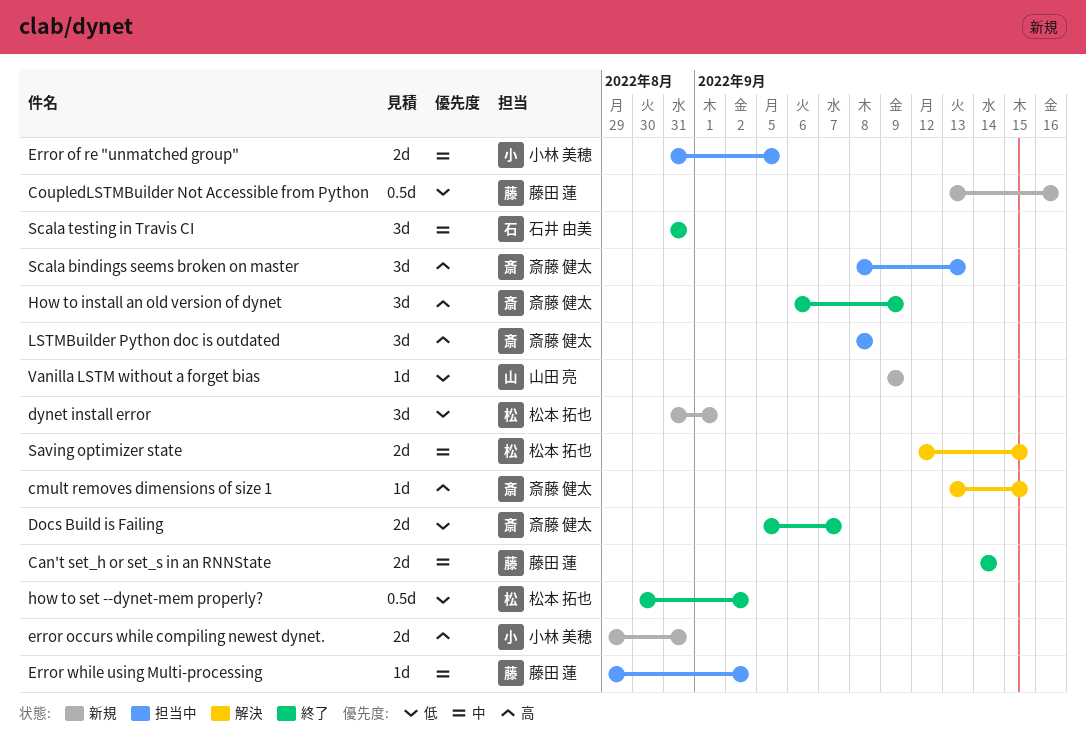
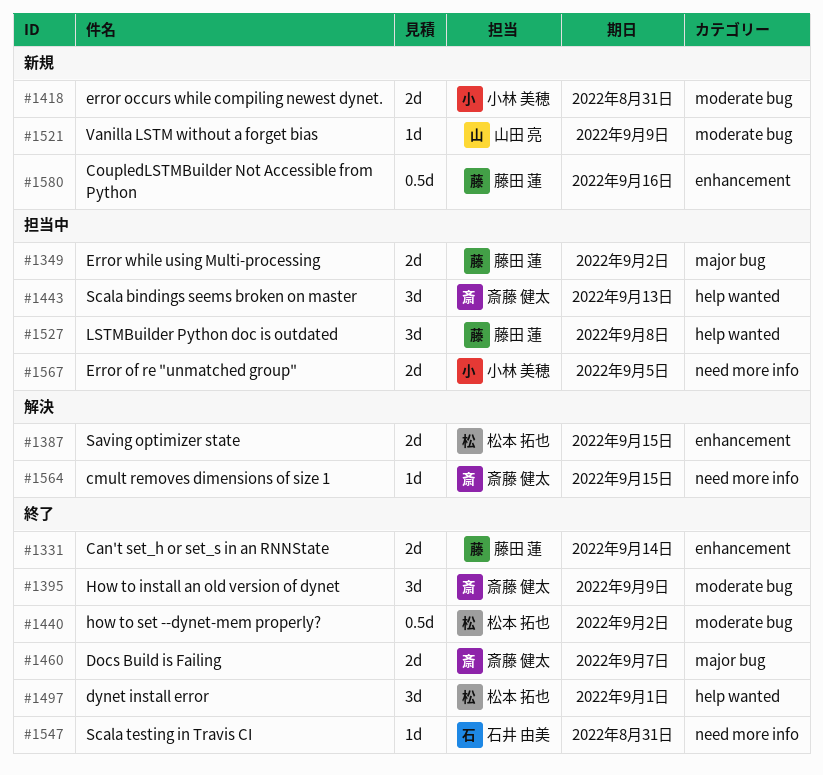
dynet install error, status: 新規 -> 終了
Error while using Multi-processing, estimate: 1d -> 2d
LSTMBuilder Python doc is outdated, owner: 斎藤 健太 -> 藤田 蓮
Scala testing in Travis CI, estimate: 3d -> 1d

